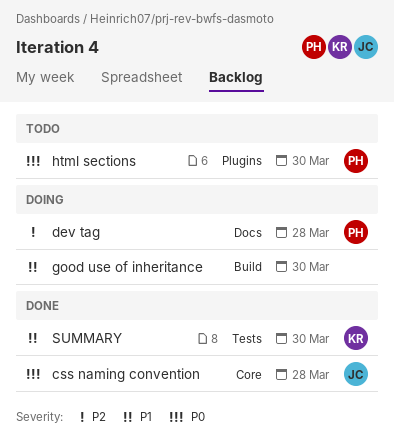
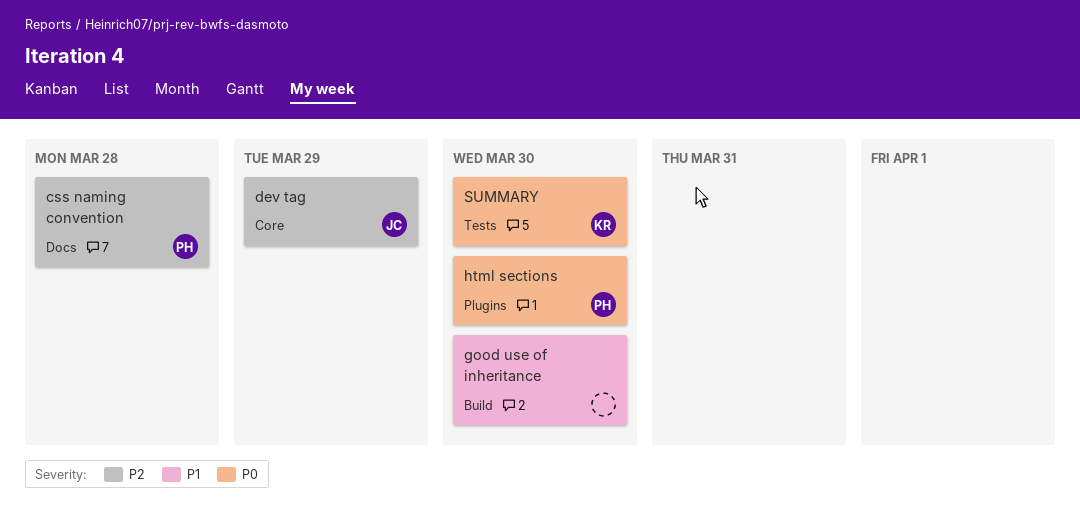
css naming convention, owner: JC -> PH
css naming convention, priority: P0 -> P2
css naming convention, label: Core -> Docs
dev tag, owner: PH -> JC
dev tag, label: Docs -> Core
dev tag, due: Mar 28 -> Mar 29
SUMMARY, priority: P1 -> P0

